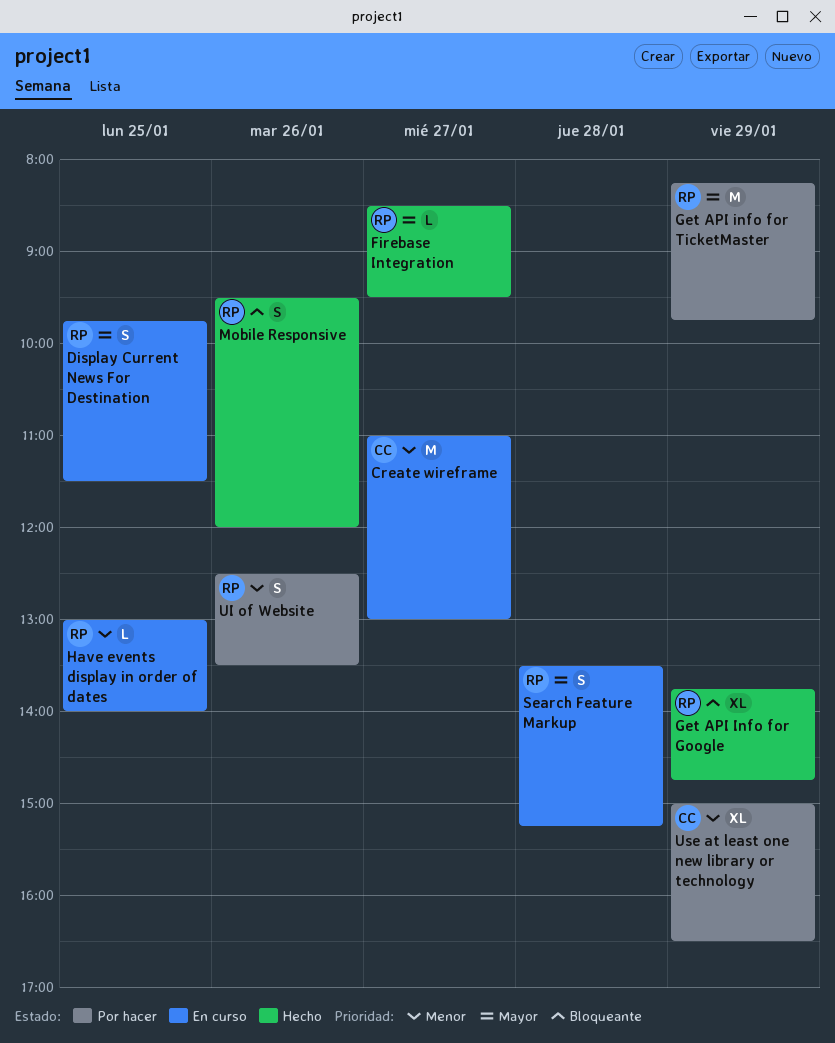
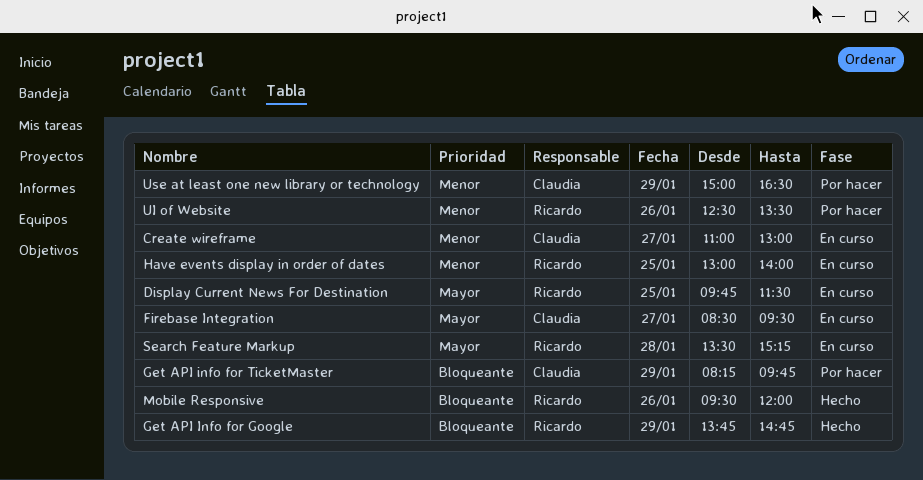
Firebase Integration, status: Hecho -> En curso
Firebase Integration, owner: Ricardo -> Claudia
Get API info for TicketMaster, owner: Ricardo -> Claudia
Get API info for TicketMaster, priority: Mayor -> Bloqueante

